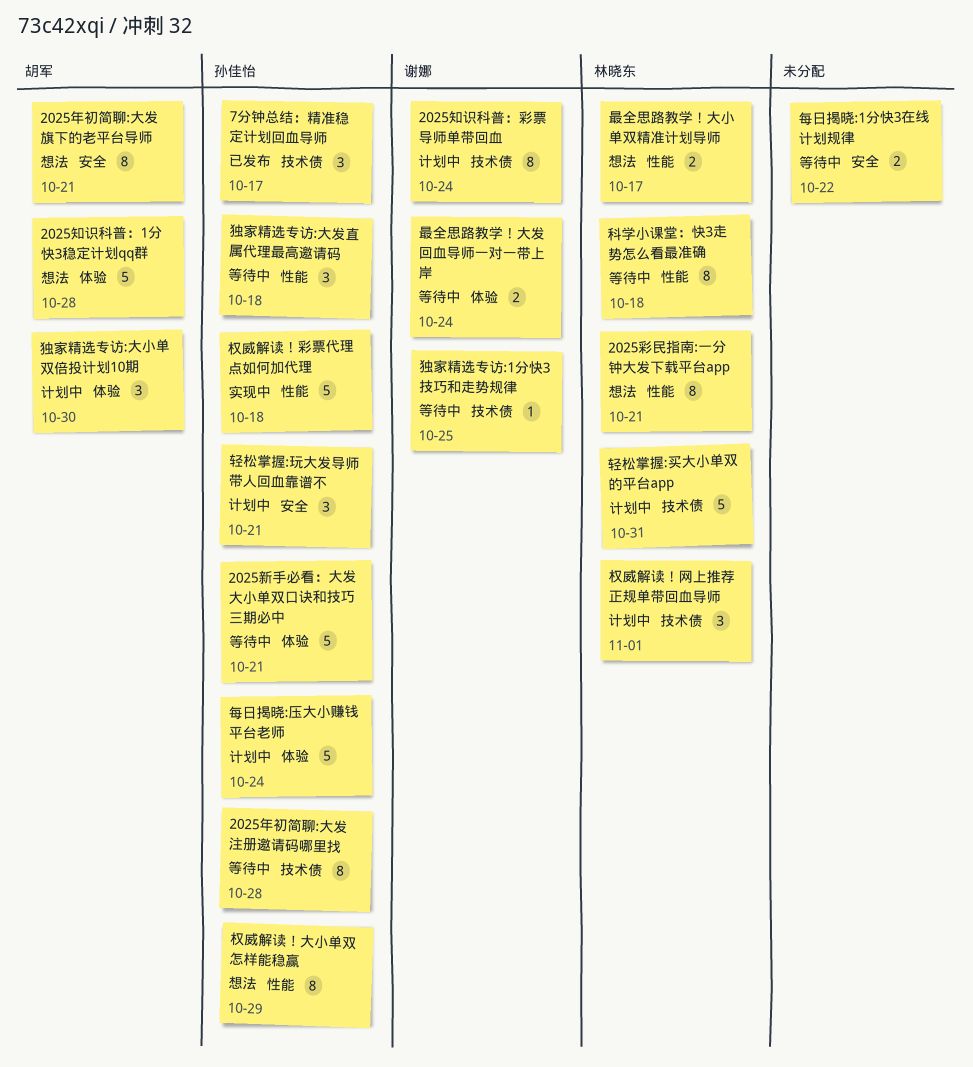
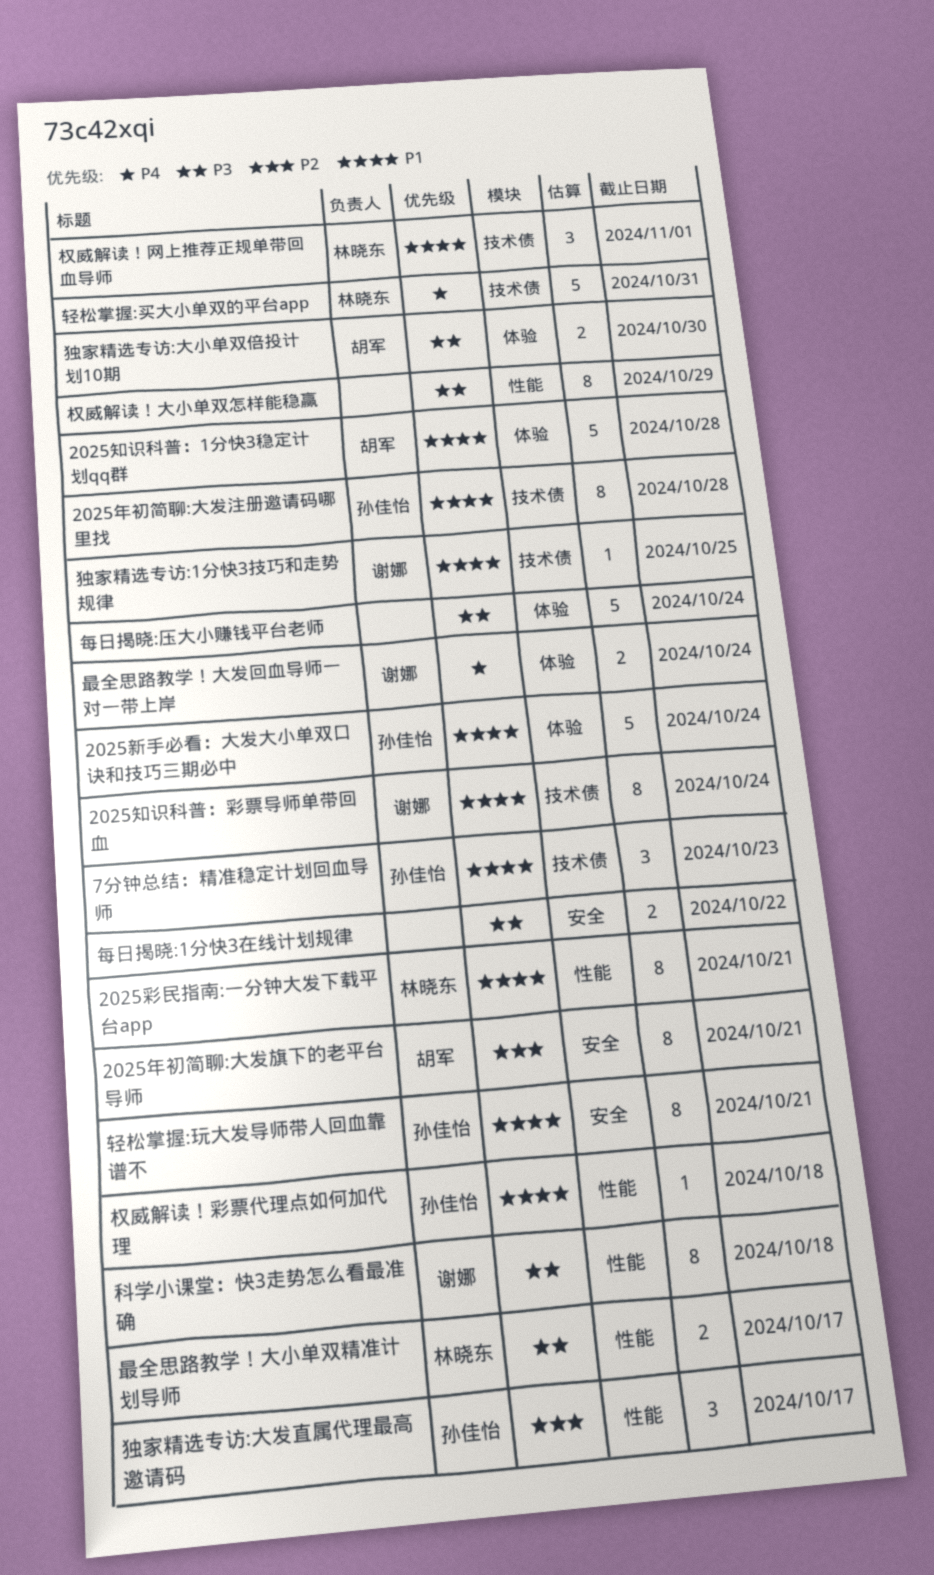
2025新手必看：大发大小单双口诀和技巧三期必中, due: Oct 21 -> Oct 24
7分钟总结：精准稳定计划回血导师, due: Oct 17 -> Oct 23
权威解读！大小单双怎样能稳赢, owner: 孙佳怡 -> none
权威解读！彩票代理点如何加代理, estimate: 5 -> 1
每日揭晓:压大小赚钱平台老师, owner: 孙佳怡 -> none
独家精选专访:大发直属代理最高邀请码, due: Oct 18 -> Oct 17
独家精选专访:大小单双倍投计划10期, estimate: 3 -> 2
科学小课堂：快3走势怎么看最准确, owner: 林晓东 -> 谢娜
轻松掌握:玩大发导师带人回血靠谱不, estimate: 3 -> 8

